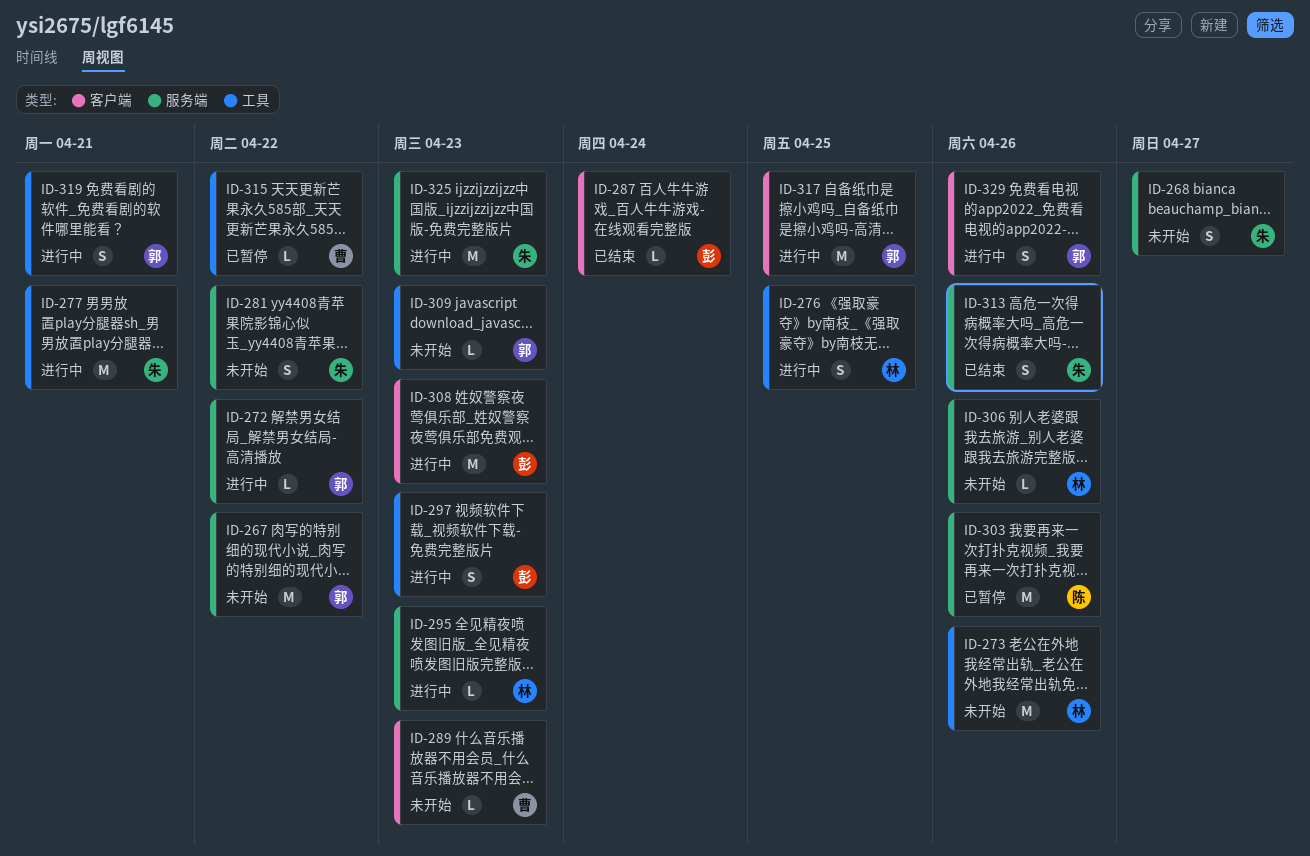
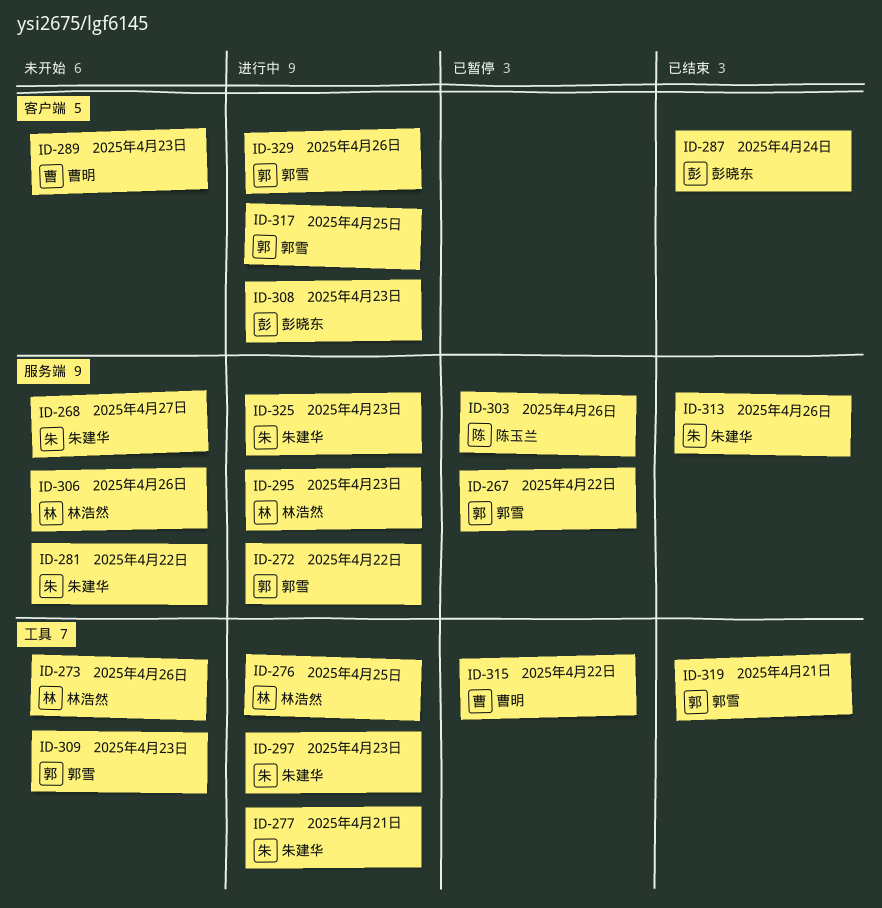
ID-267, status: 未开始 -> 已暂停
ID-297, owner: 彭晓东 -> 朱建华
ID-319, status: 进行中 -> 已结束

